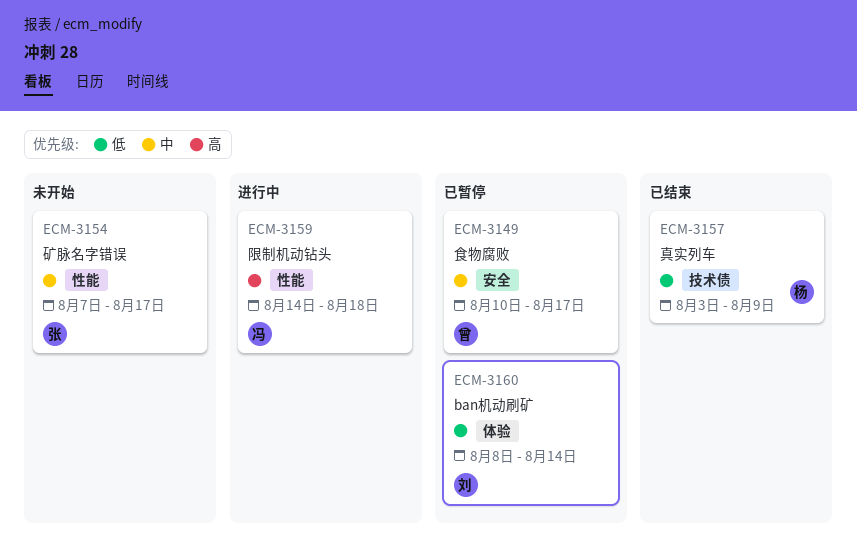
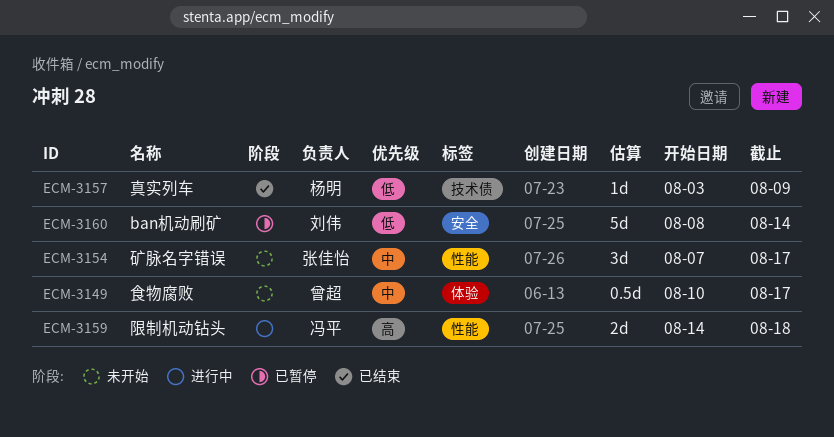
ECM-3149, status: 已暂停 -> 未开始
ECM-3149, label: 安全 -> 体验
ECM-3160, label: 体验 -> 安全

